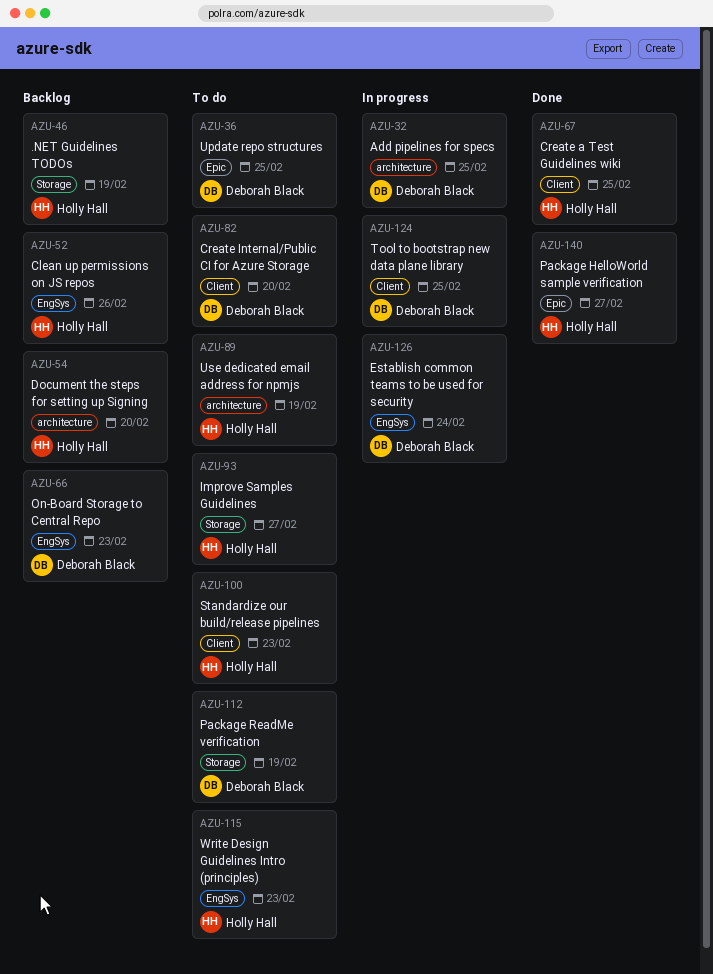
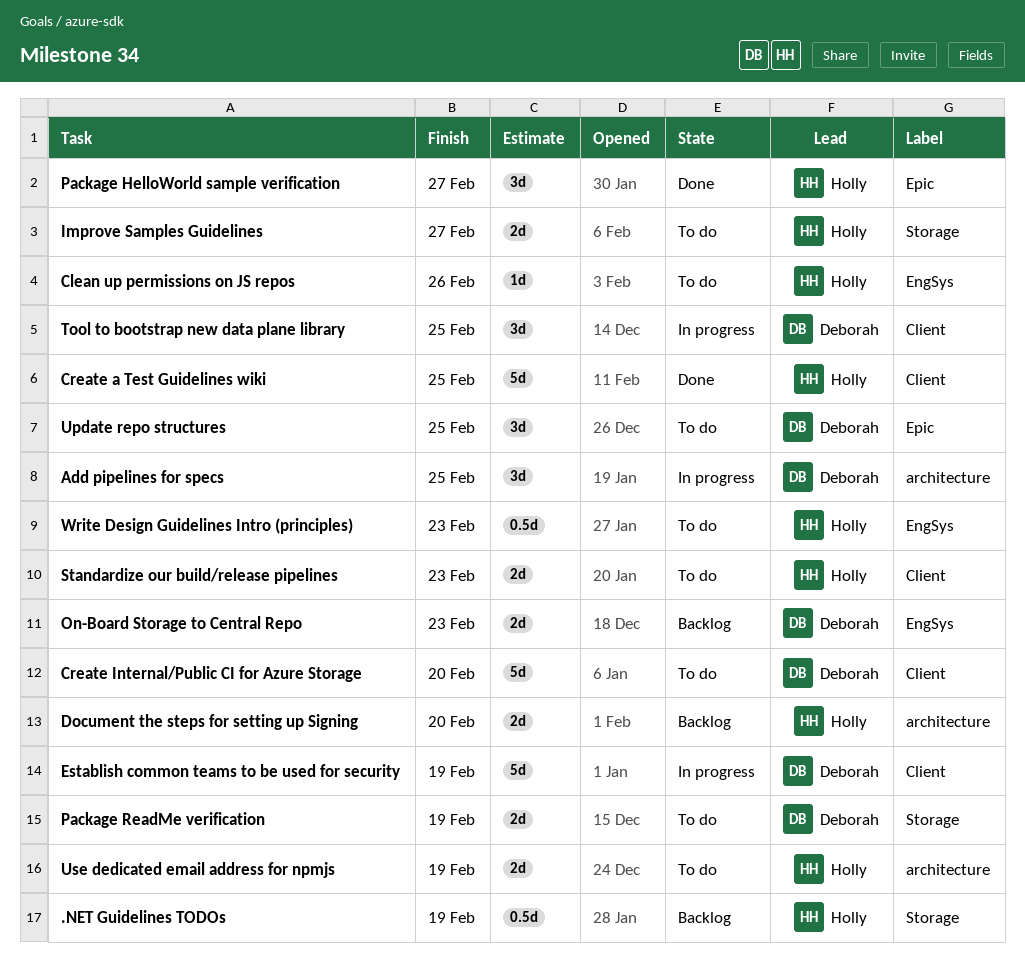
Clean up permissions on JS repos, status: Backlog -> To do
Establish common teams to be used for security, label: EngSys -> Client
Establish common teams to be used for security, due: Feb 24 -> Feb 19

